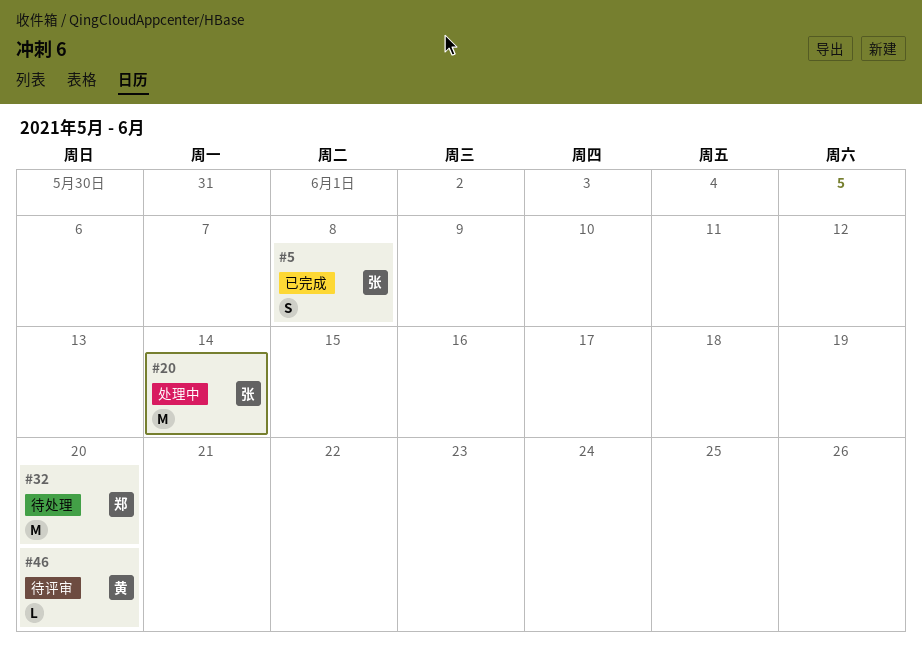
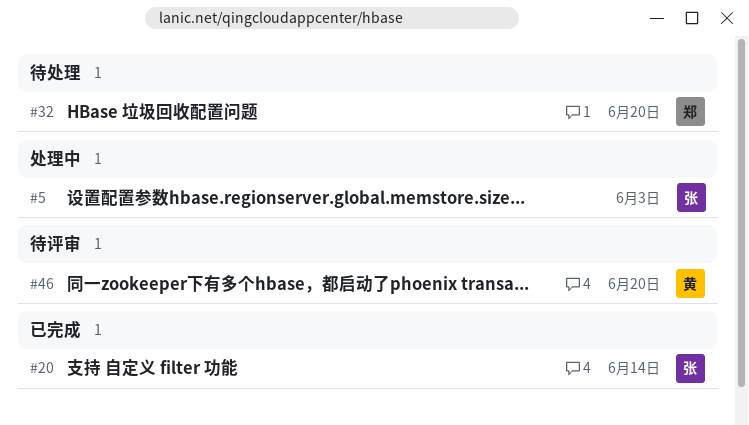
#5, status: 已完成 -> 处理中
#5, due: Jun 8 -> Jun 3
#20, status: 处理中 -> 已完成

